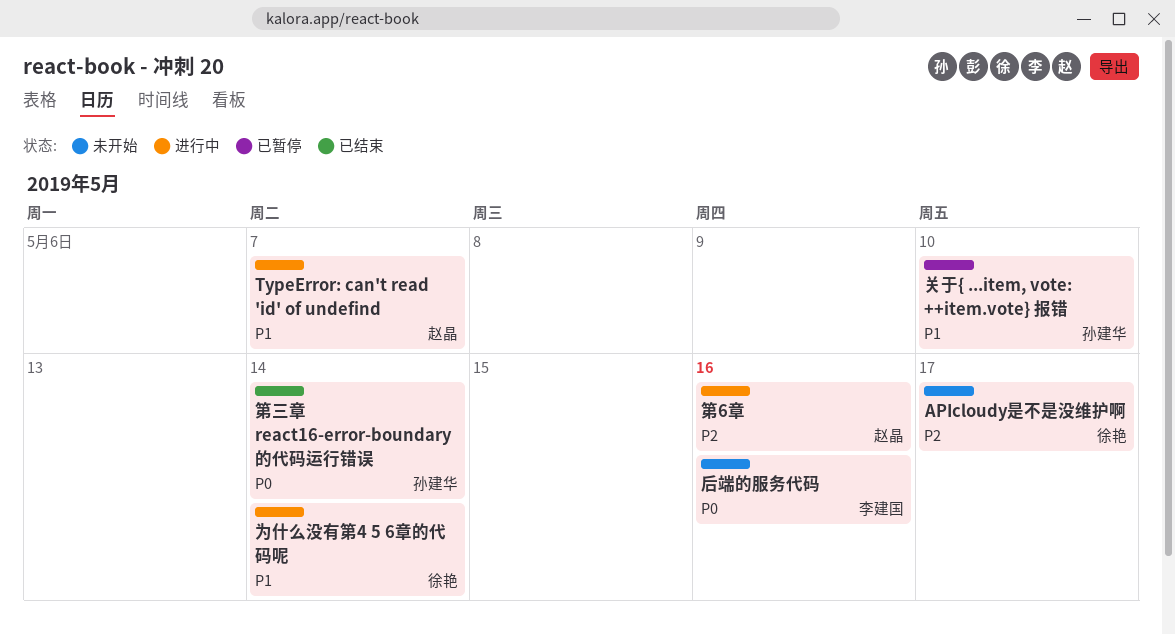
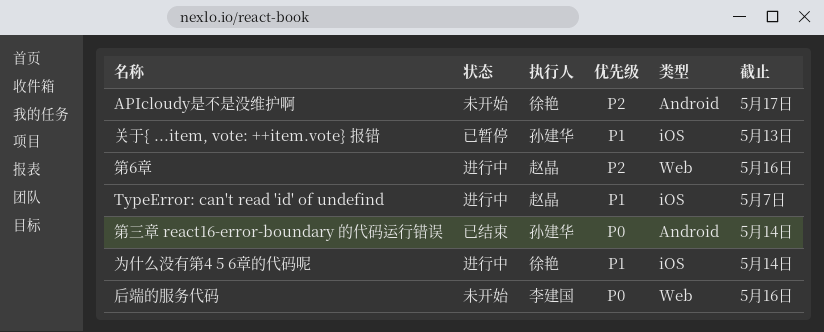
关于{ ...item, vote: ++item.vote} 报错, due: May 10 -> May 13

